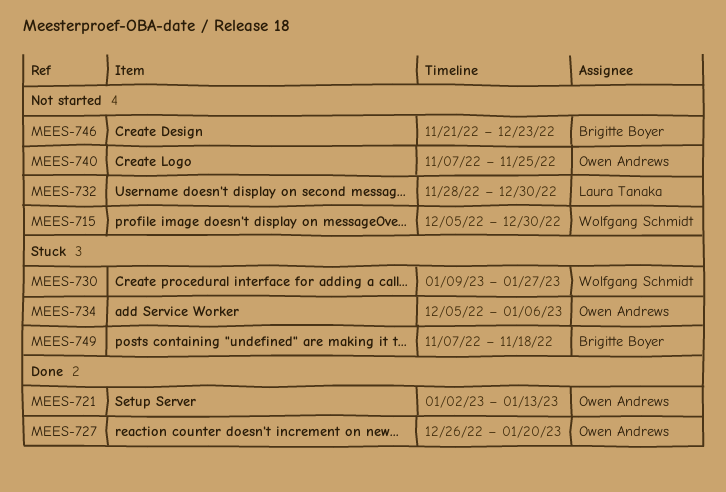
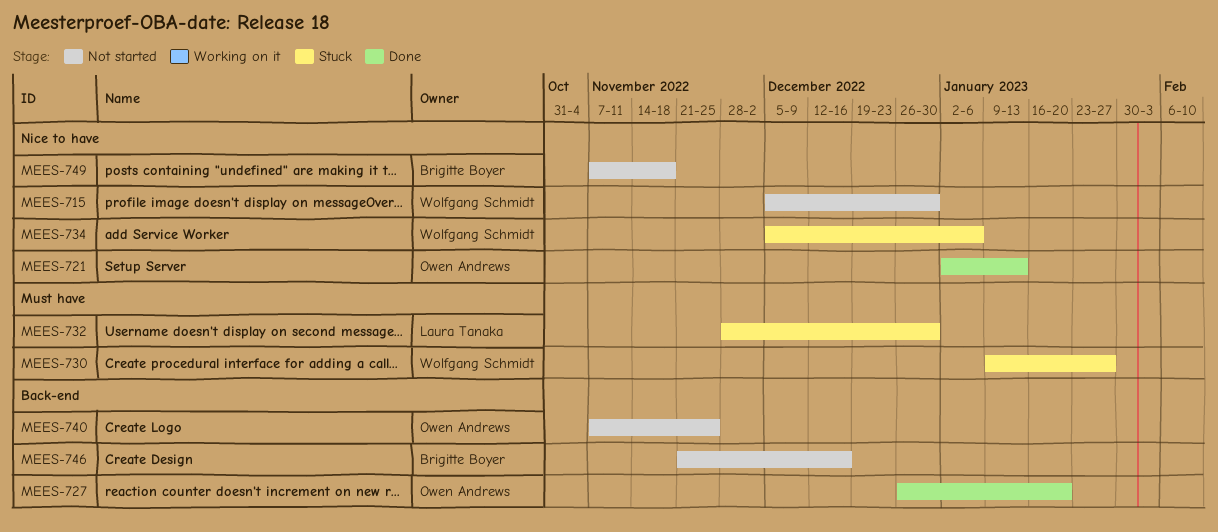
MEES-732, status: Not started -> Stuck
MEES-734, owner: Owen Andrews -> Wolfgang Schmidt
MEES-746, due: Dec 23 -> Dec 16
MEES-749, status: Stuck -> Not started

